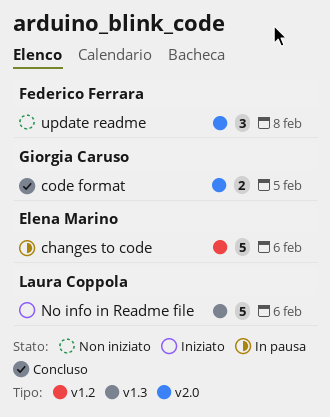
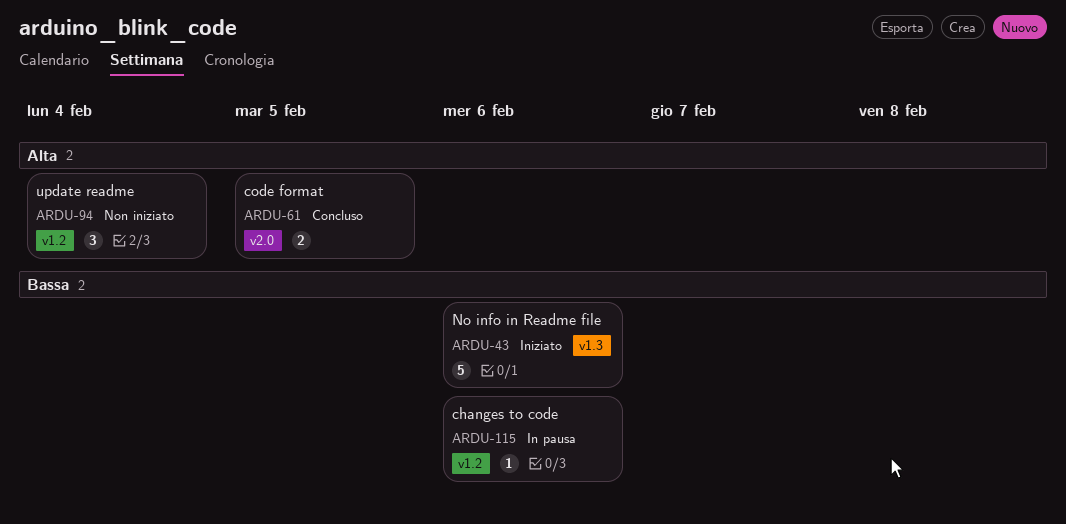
changes to code, estimate: 5 -> 1
update readme, label: v2.0 -> v1.2
update readme, due: Feb 8 -> Feb 4

